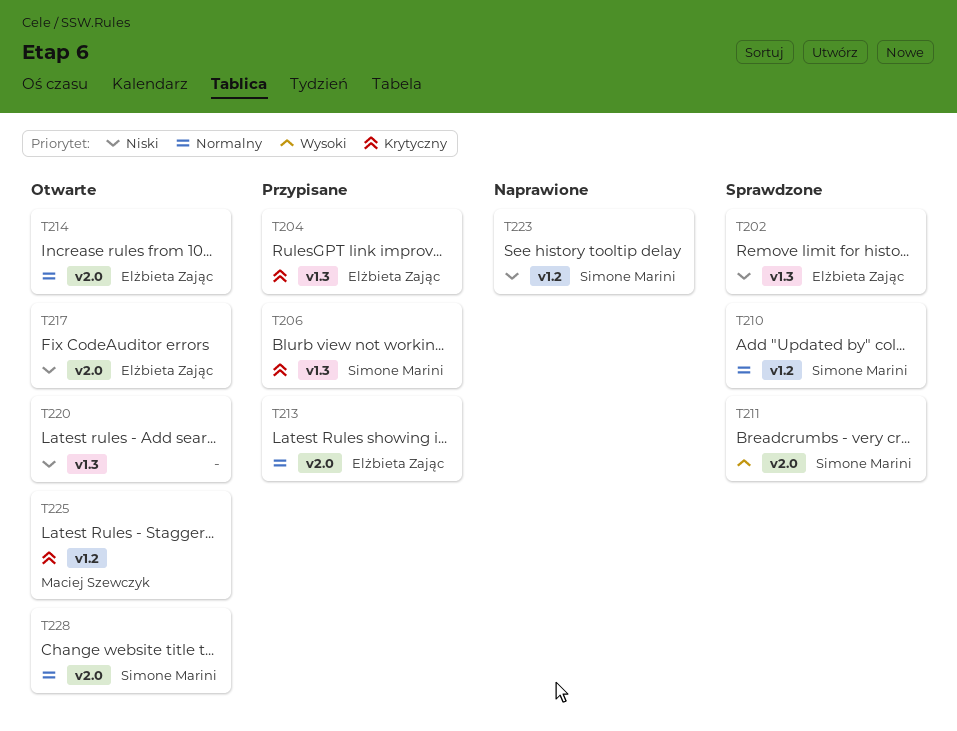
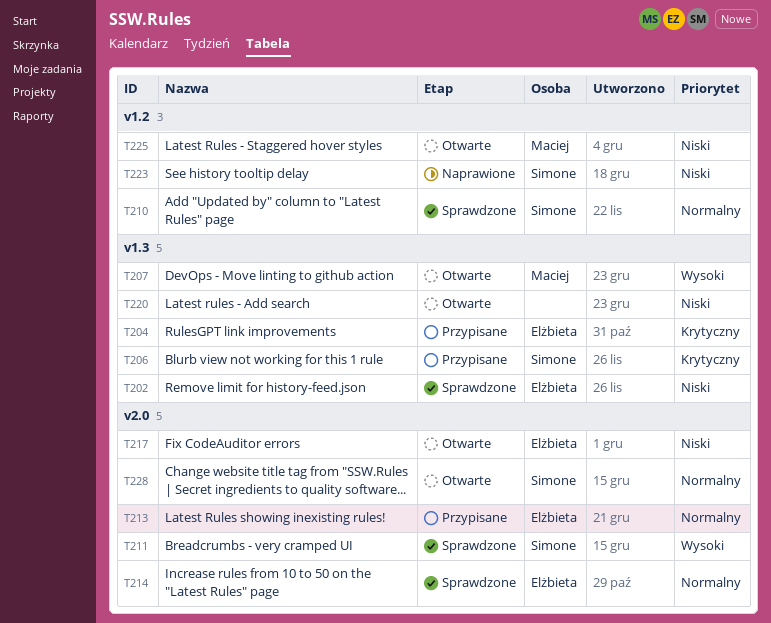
T207: none -> present
T214, status: Otwarte -> Sprawdzone
T225, priority: Krytyczny -> Niski

